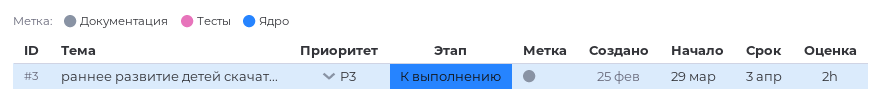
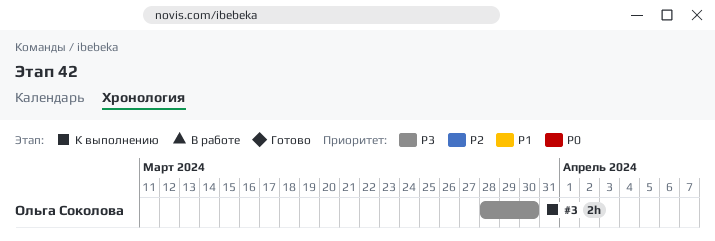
#3, start: Mar 29 -> Mar 28
#3, due: Apr 3 -> Mar 30

